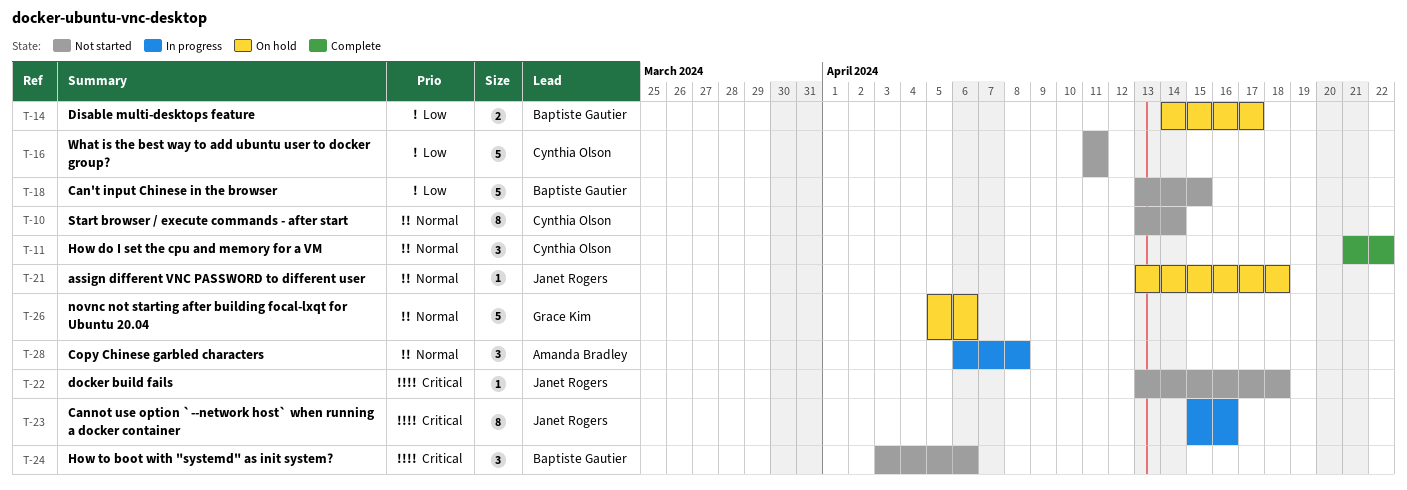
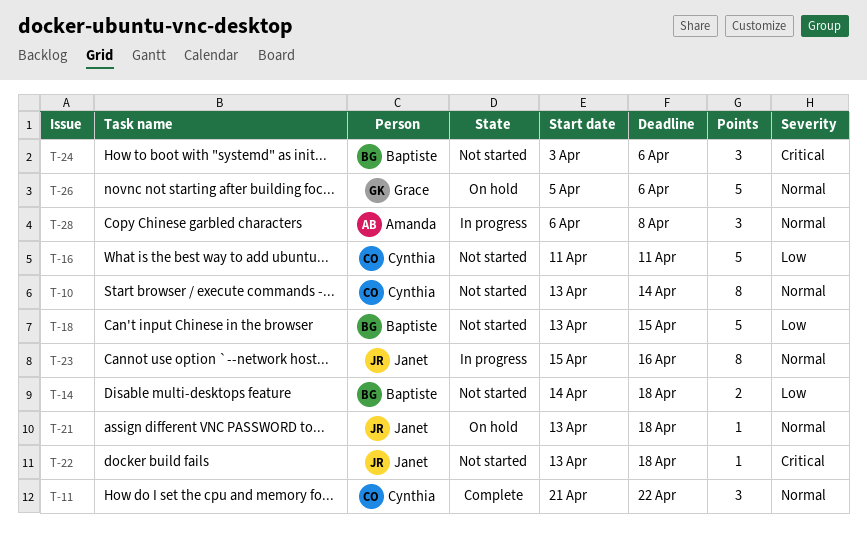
T-14, status: On hold -> Not started
T-14, due: Apr 17 -> Apr 18
T-23, priority: Critical -> Normal

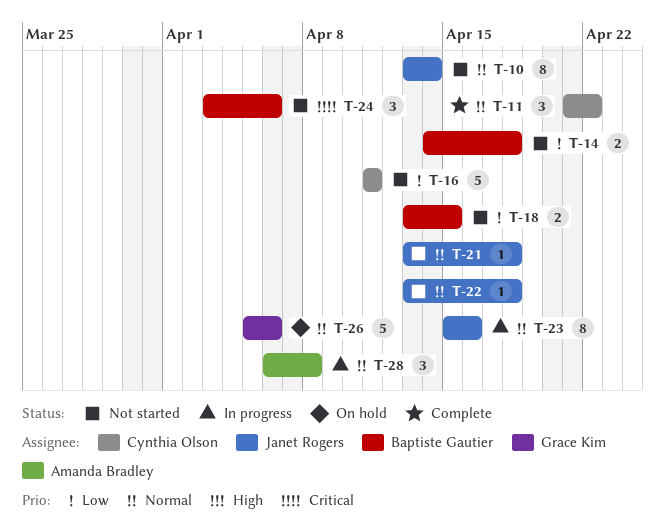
T-10, owner: Cynthia Olson -> Janet Rogers
T-18, estimate: 5 -> 2
T-21, status: On hold -> Not started
T-22, priority: Critical -> Normal

